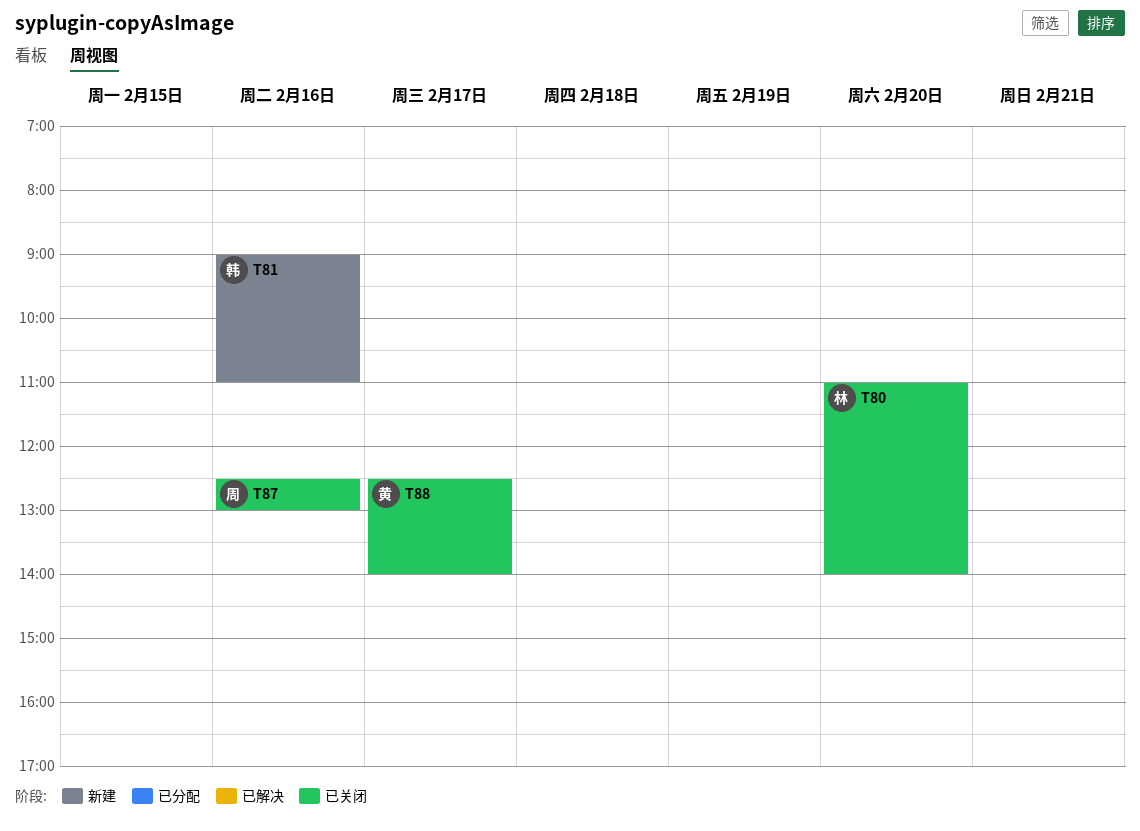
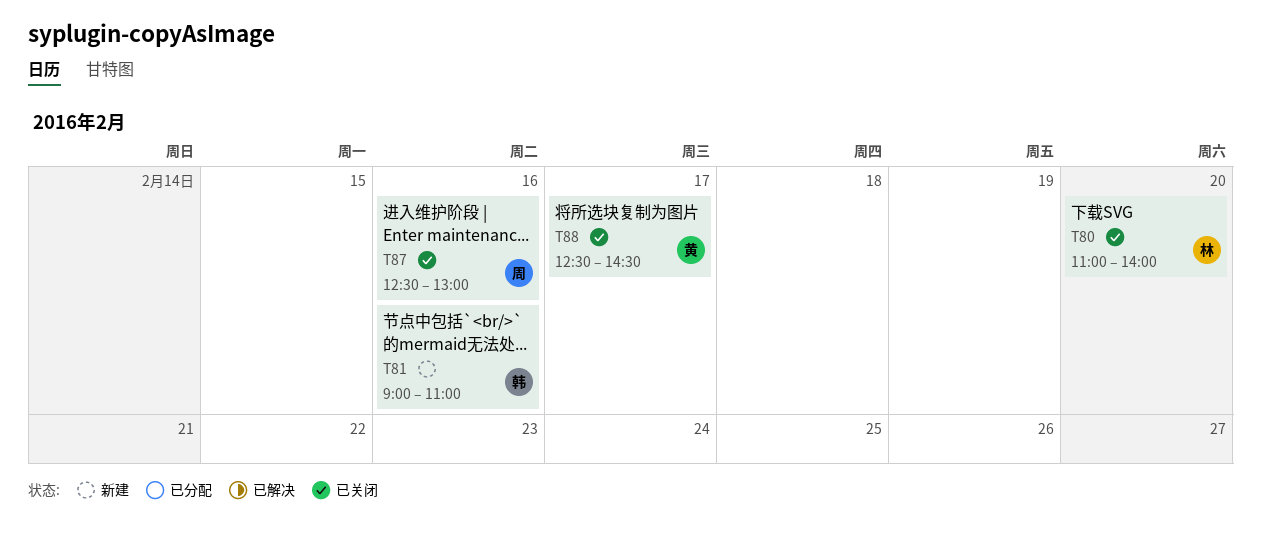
T88, ends: 14:00 -> 14:30

